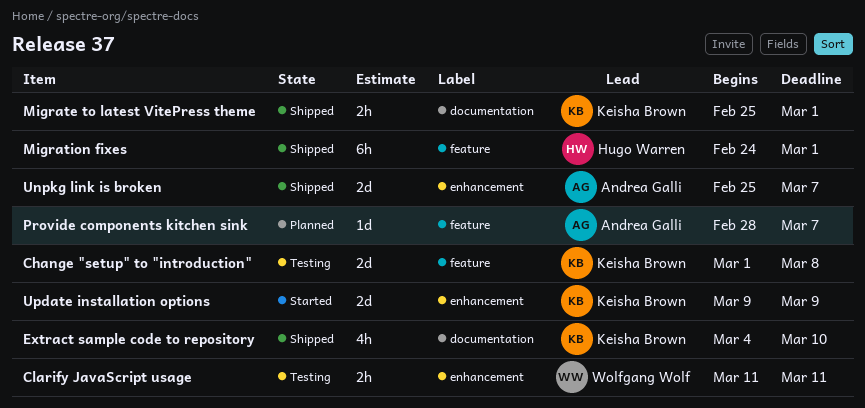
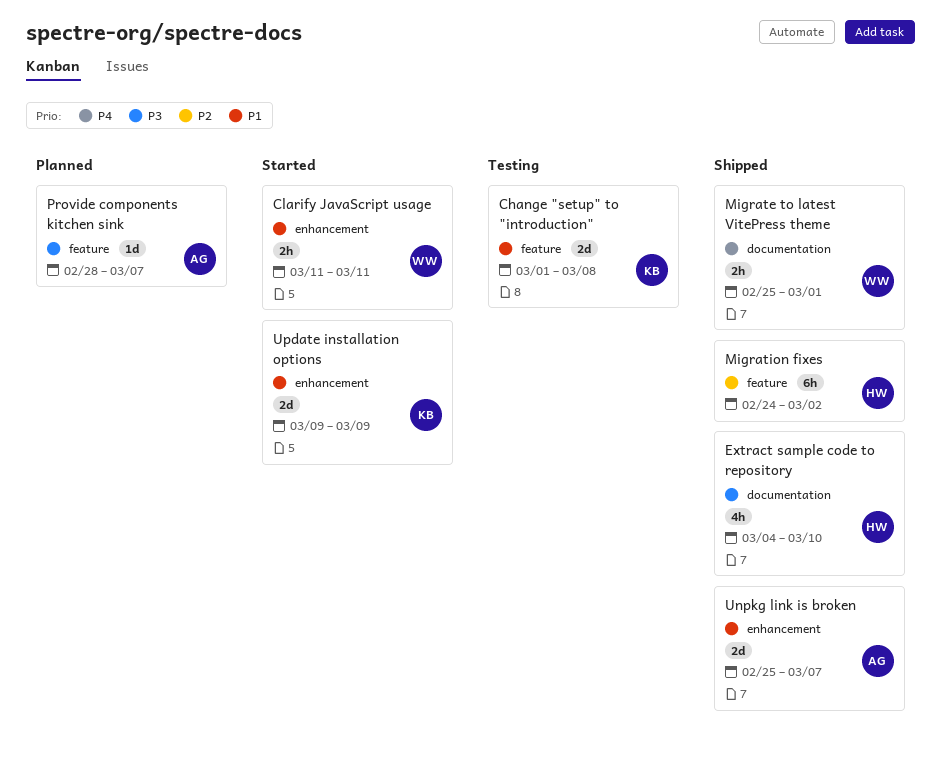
Clarify JavaScript usage, status: Testing -> Started
Extract sample code to repository, owner: Keisha Brown -> Hugo Warren
Migrate to latest VitePress theme, owner: Keisha Brown -> Wolfgang Wolf
Migration fixes, due: Mar 1 -> Mar 2

